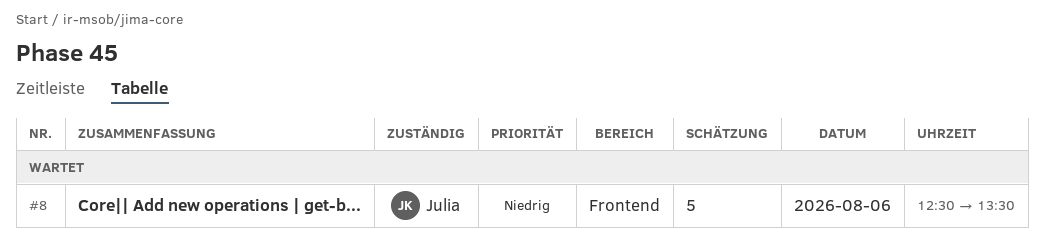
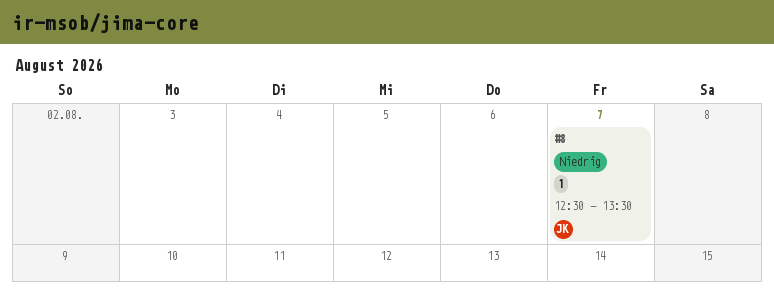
#8, estimate: 5 -> 1
#8, day: Aug 6 -> Aug 7

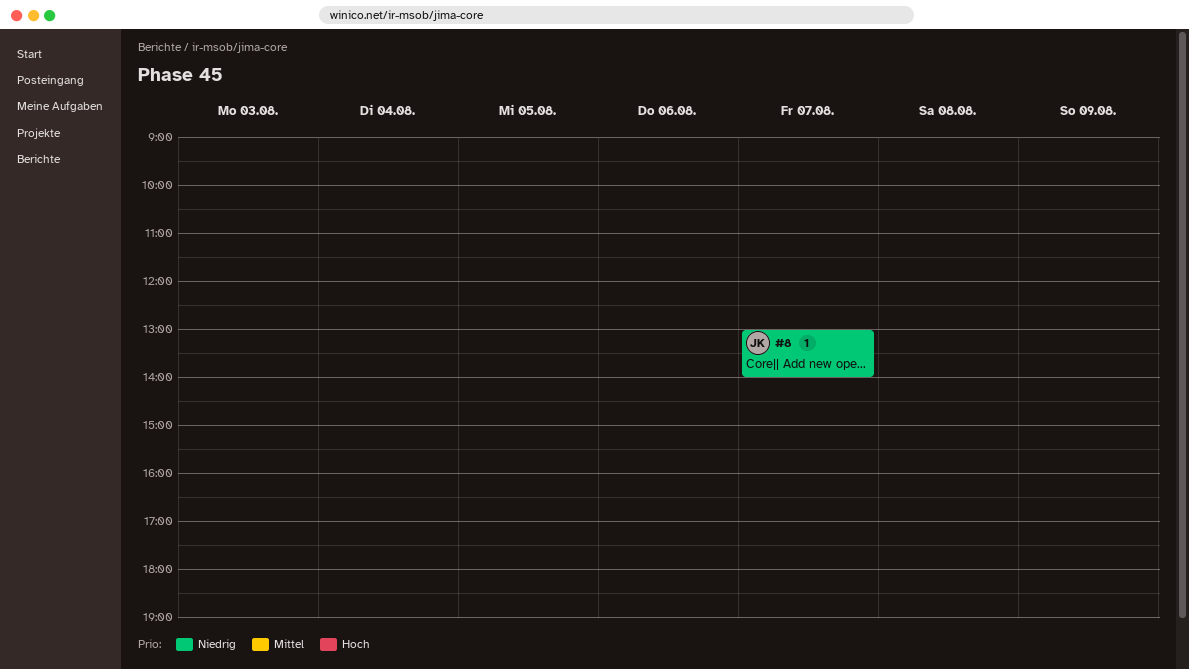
#8, begins: 12:30 -> 13:00
#8, ends: 13:30 -> 14:00

